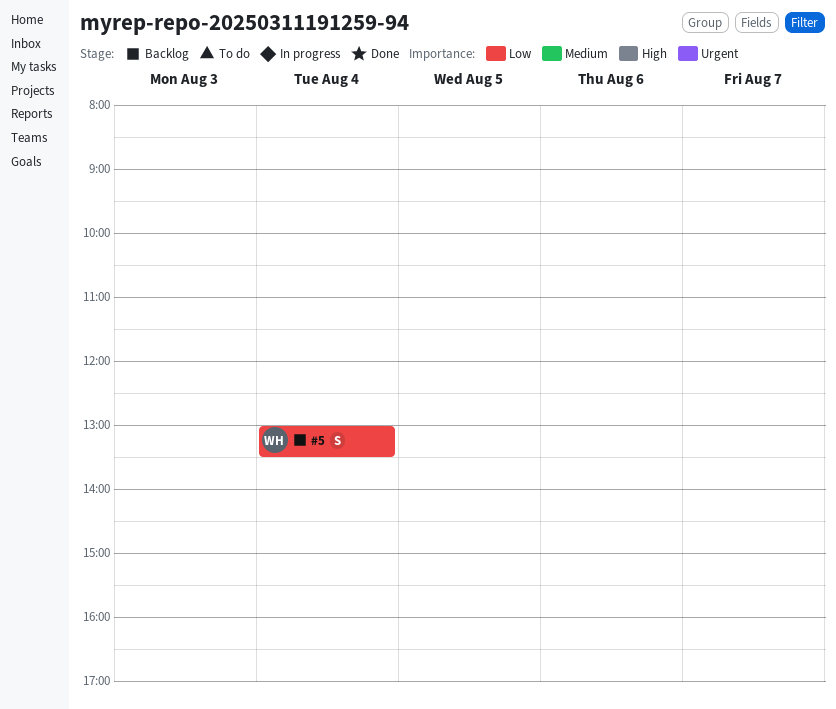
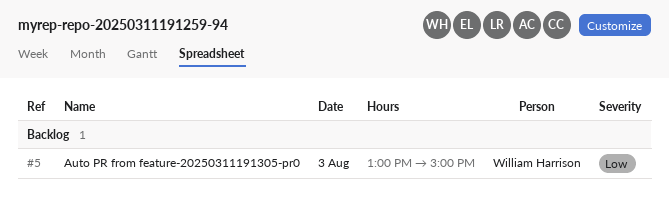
#5, day: Aug 4 -> Aug 3
#5, ends: 13:30 -> 15:00

